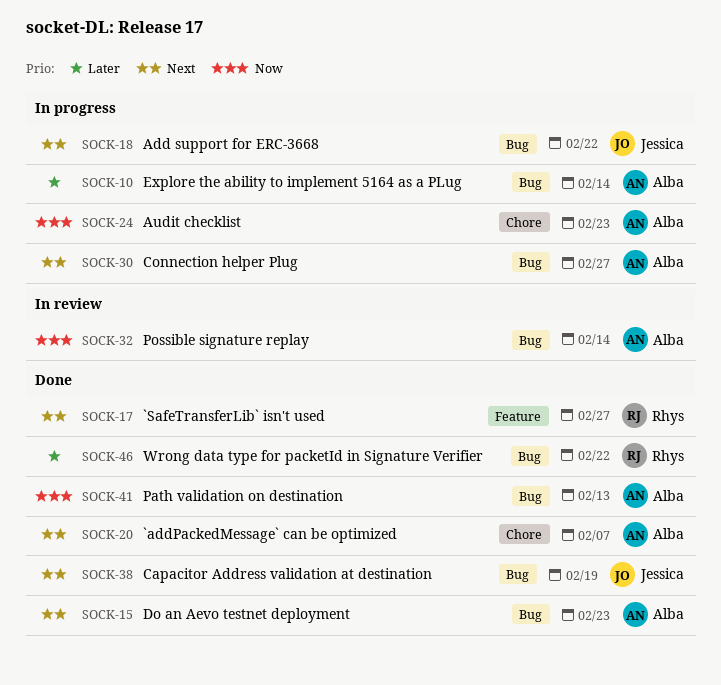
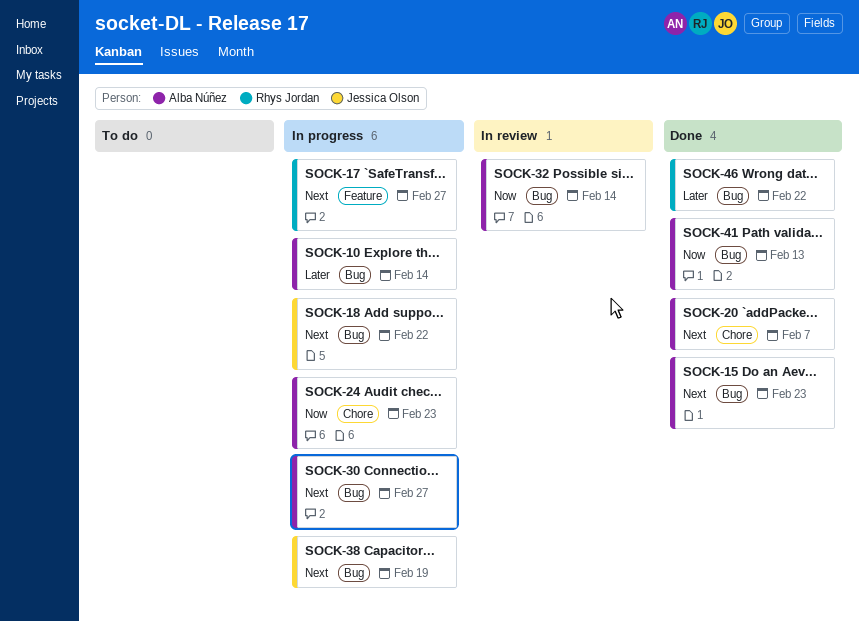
SOCK-17, status: Done -> In progress
SOCK-38, status: Done -> In progress

